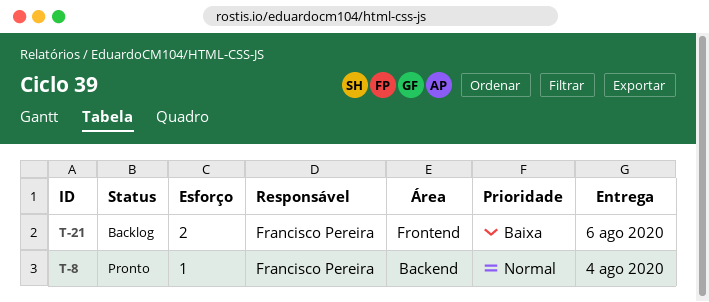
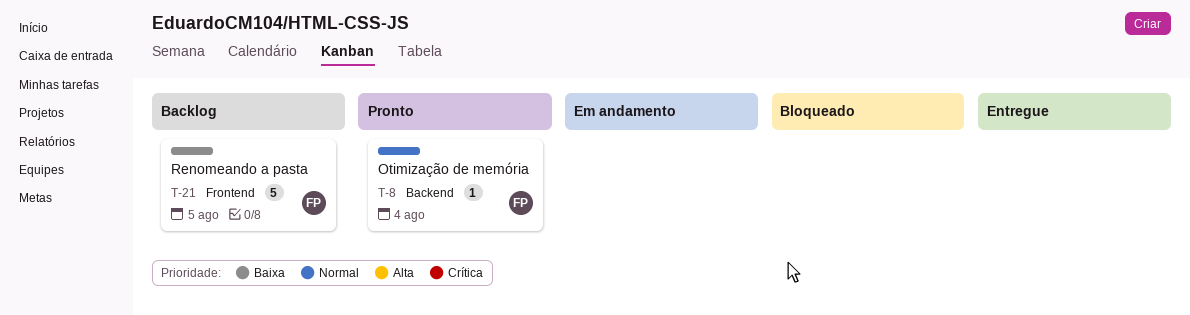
T-21, estimate: 2 -> 5
T-21, due: Aug 6 -> Aug 5

